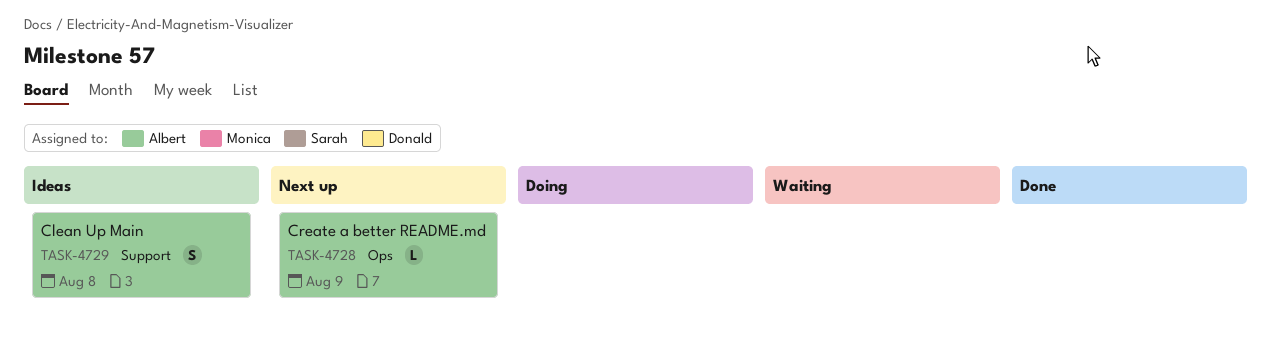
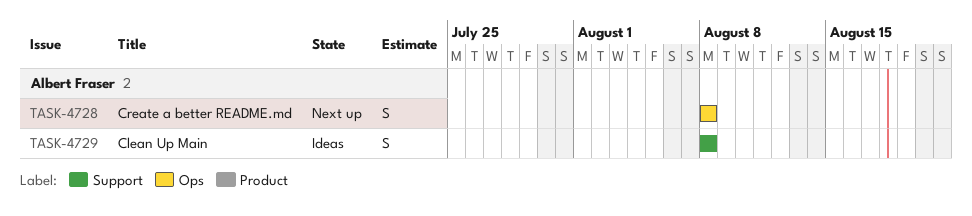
TASK-4728, estimate: L -> S
TASK-4728, due: Aug 9 -> Aug 8

